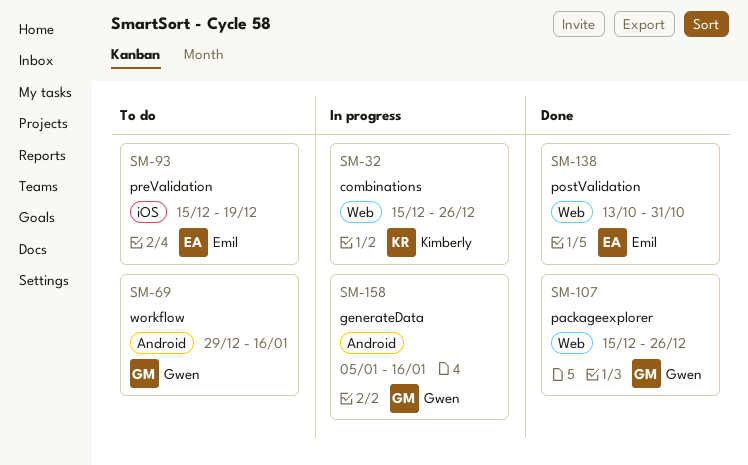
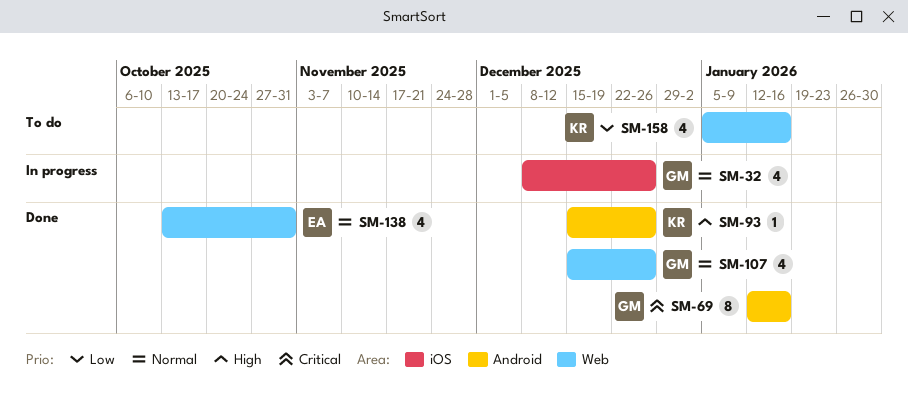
SM-32, owner: Kimberly -> Gwen
SM-32, label: Web -> iOS
SM-32, start: Dec 15 -> Dec 8
SM-69, status: To do -> Done
SM-69, start: Dec 29 -> Jan 12
SM-93, status: To do -> Done
SM-93, owner: Emil -> Kimberly
SM-93, label: iOS -> Android
SM-93, due: Dec 19 -> Dec 26
SM-158, status: In progress -> To do
SM-158, owner: Gwen -> Kimberly
SM-158, label: Android -> Web

